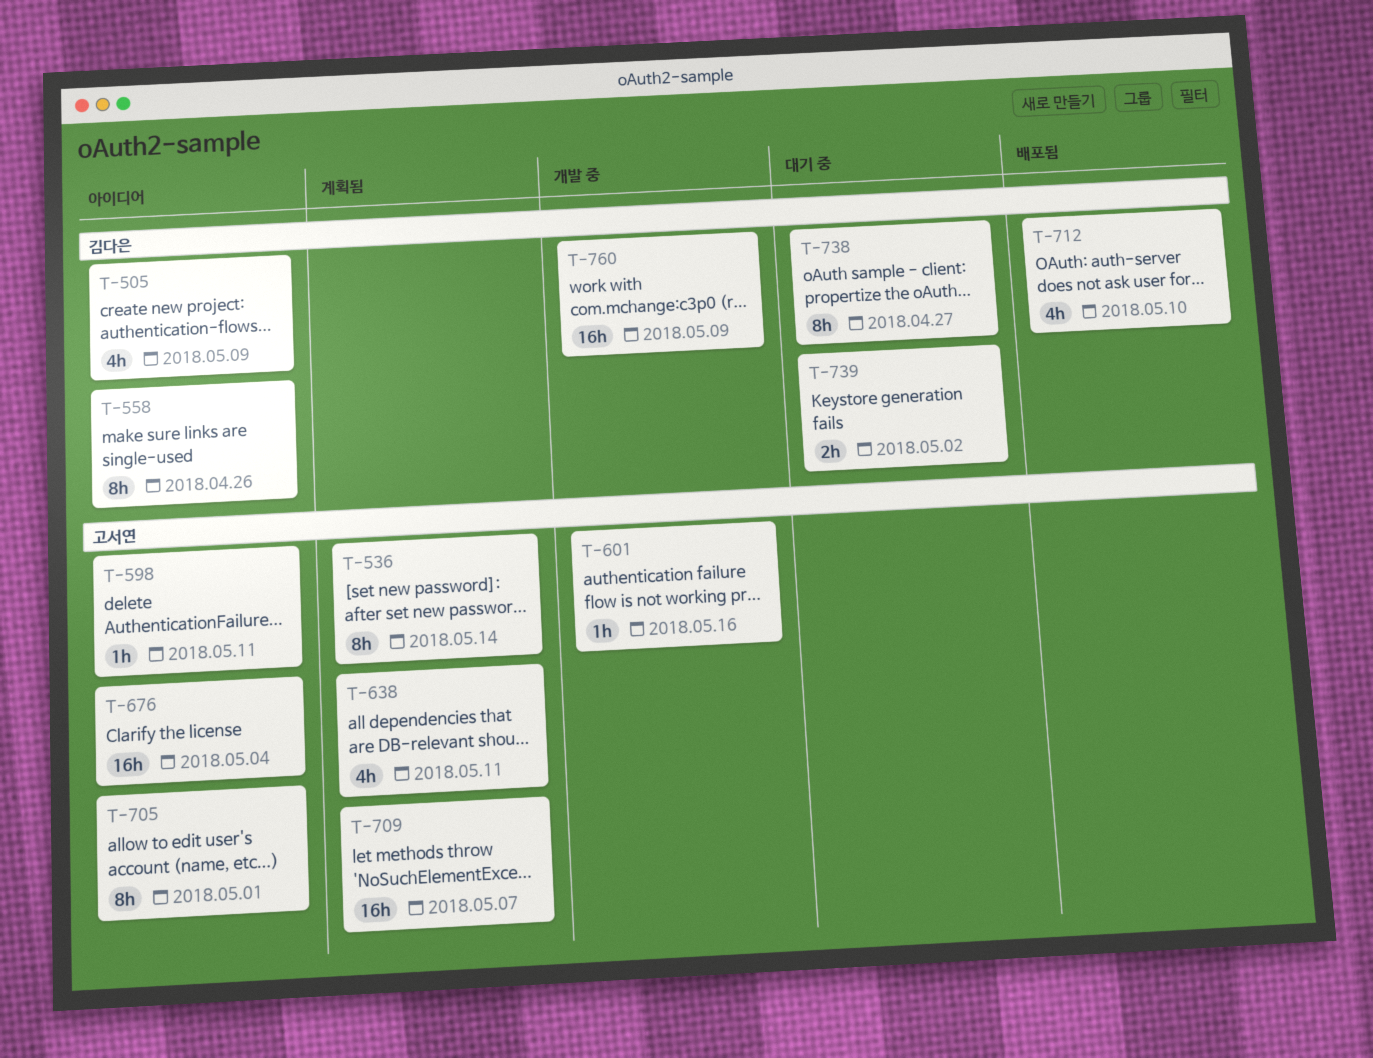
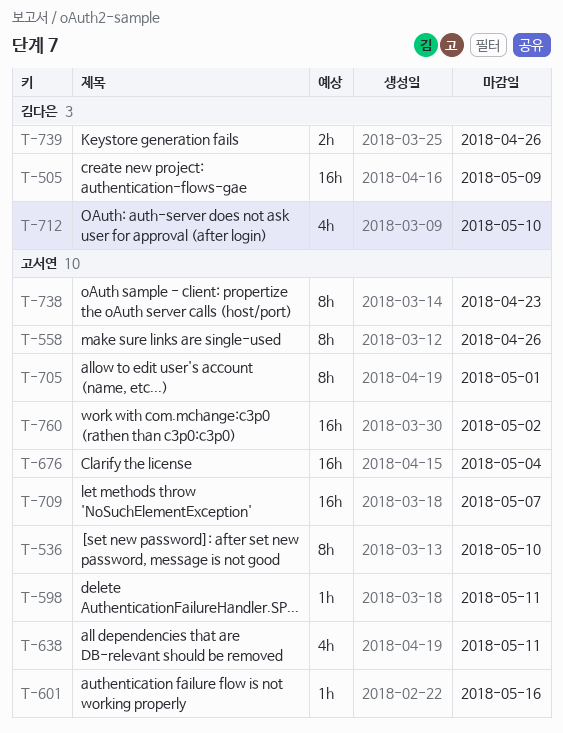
T-505, estimate: 4h -> 16h
T-536, due: May 14 -> May 10
T-558, owner: 김다은 -> 고서연
T-738, owner: 김다은 -> 고서연
T-738, due: Apr 27 -> Apr 23
T-739, due: May 2 -> Apr 26
T-760, owner: 김다은 -> 고서연
T-760, due: May 9 -> May 2

